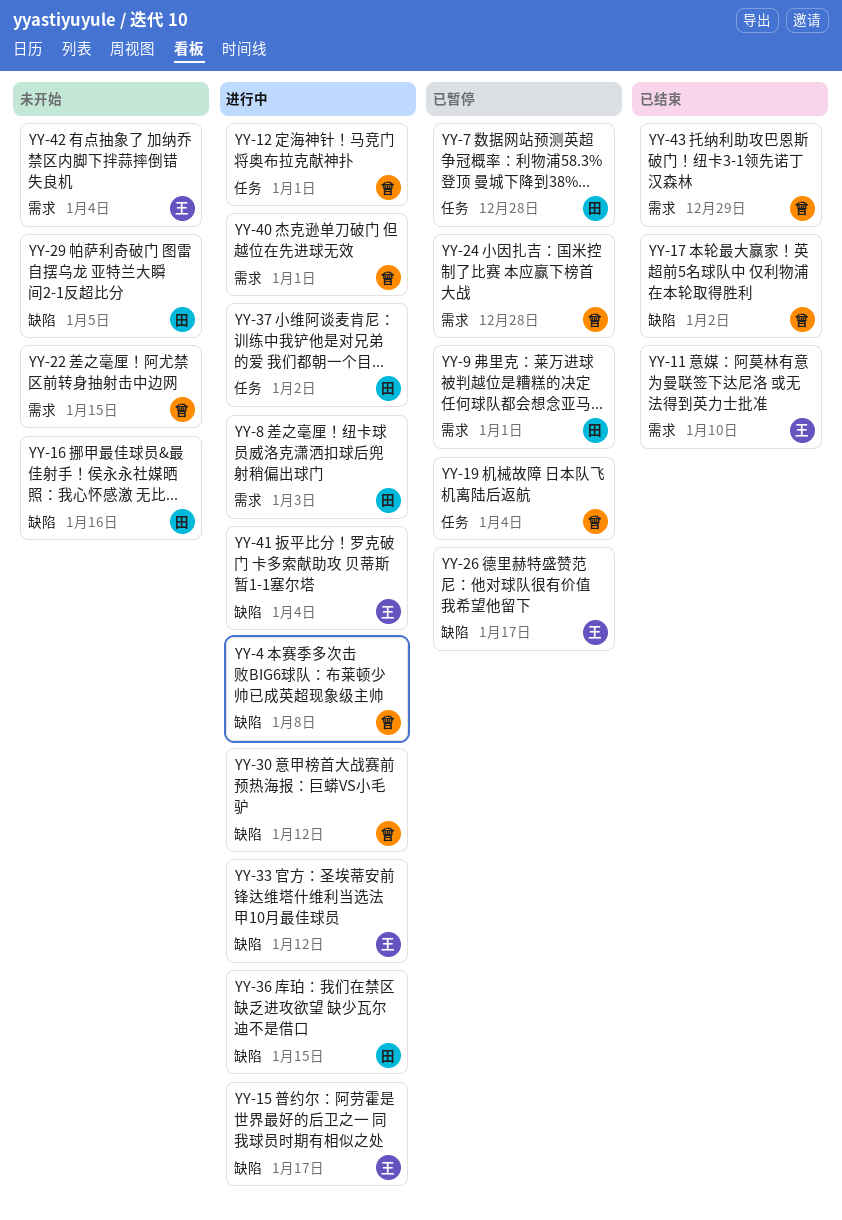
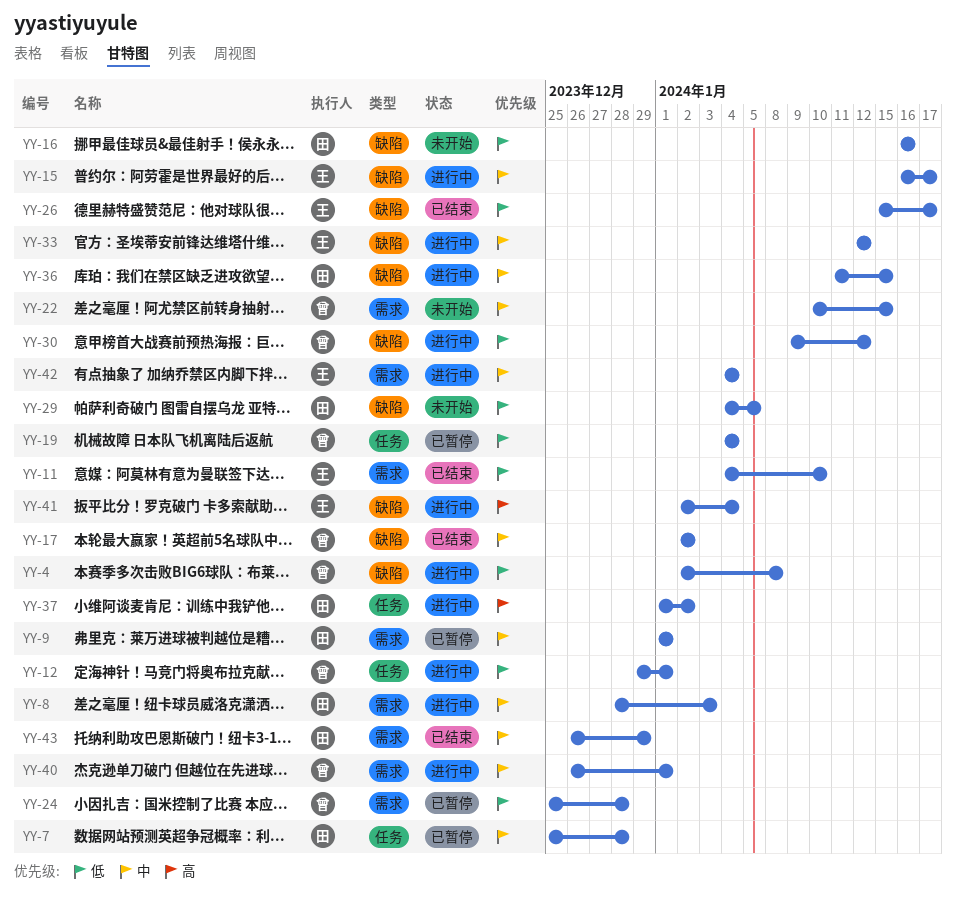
YY-26, status: 已暂停 -> 已结束
YY-42, status: 未开始 -> 进行中
YY-43, owner: 曾 -> 田

